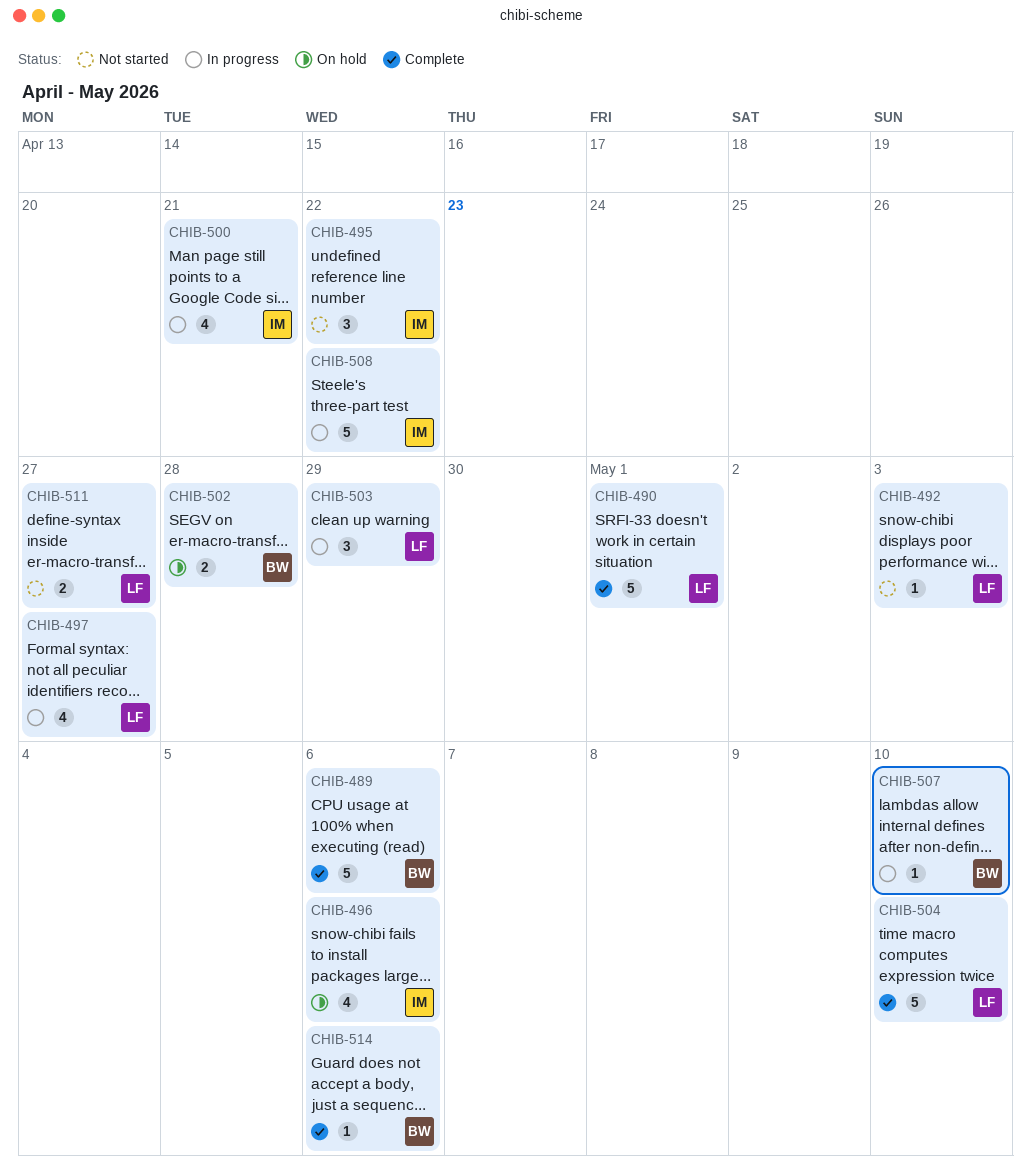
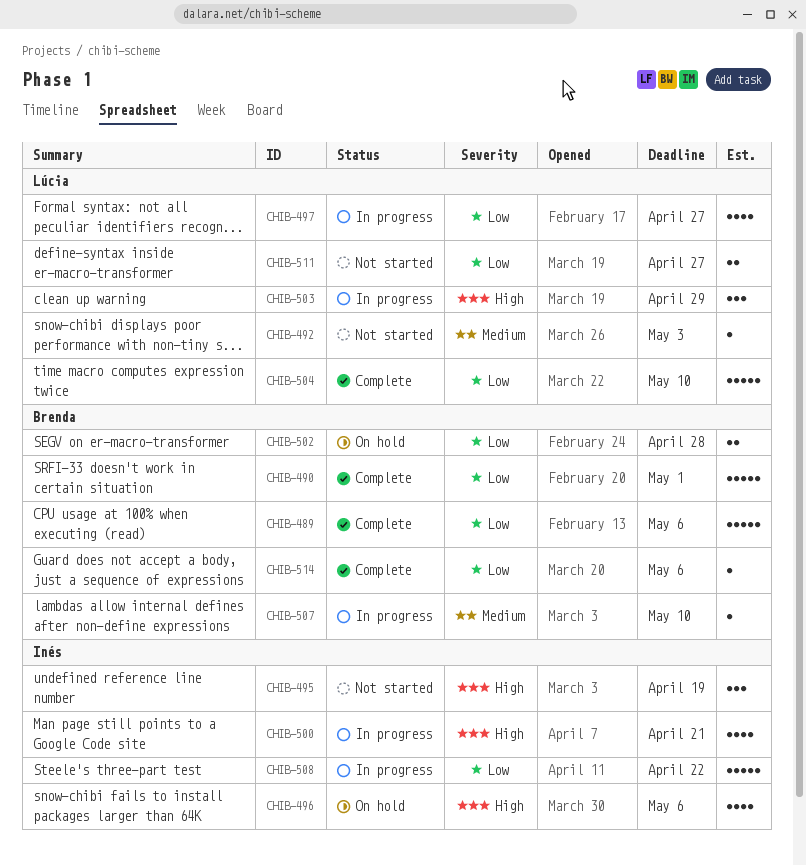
CHIB-490, owner: Lúcia -> Brenda
CHIB-495, due: Apr 22 -> Apr 19

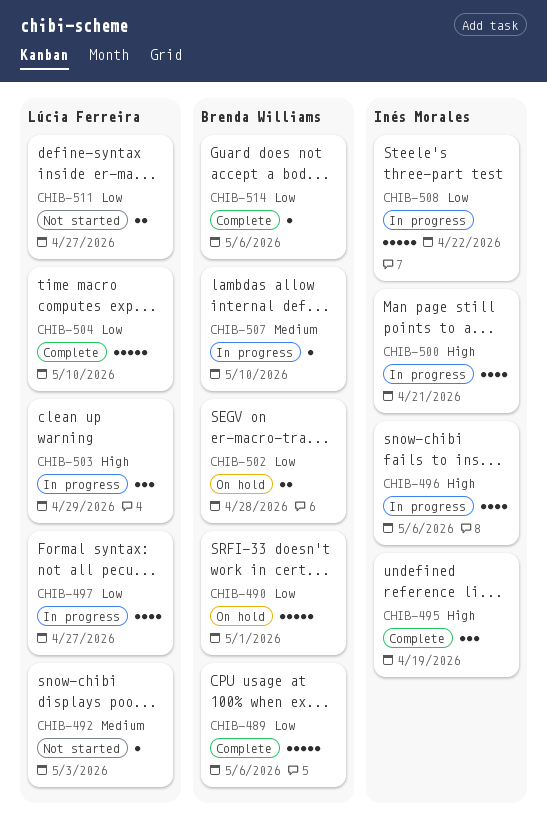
CHIB-490, status: Complete -> On hold
CHIB-495, status: Not started -> Complete
CHIB-496, status: On hold -> In progress

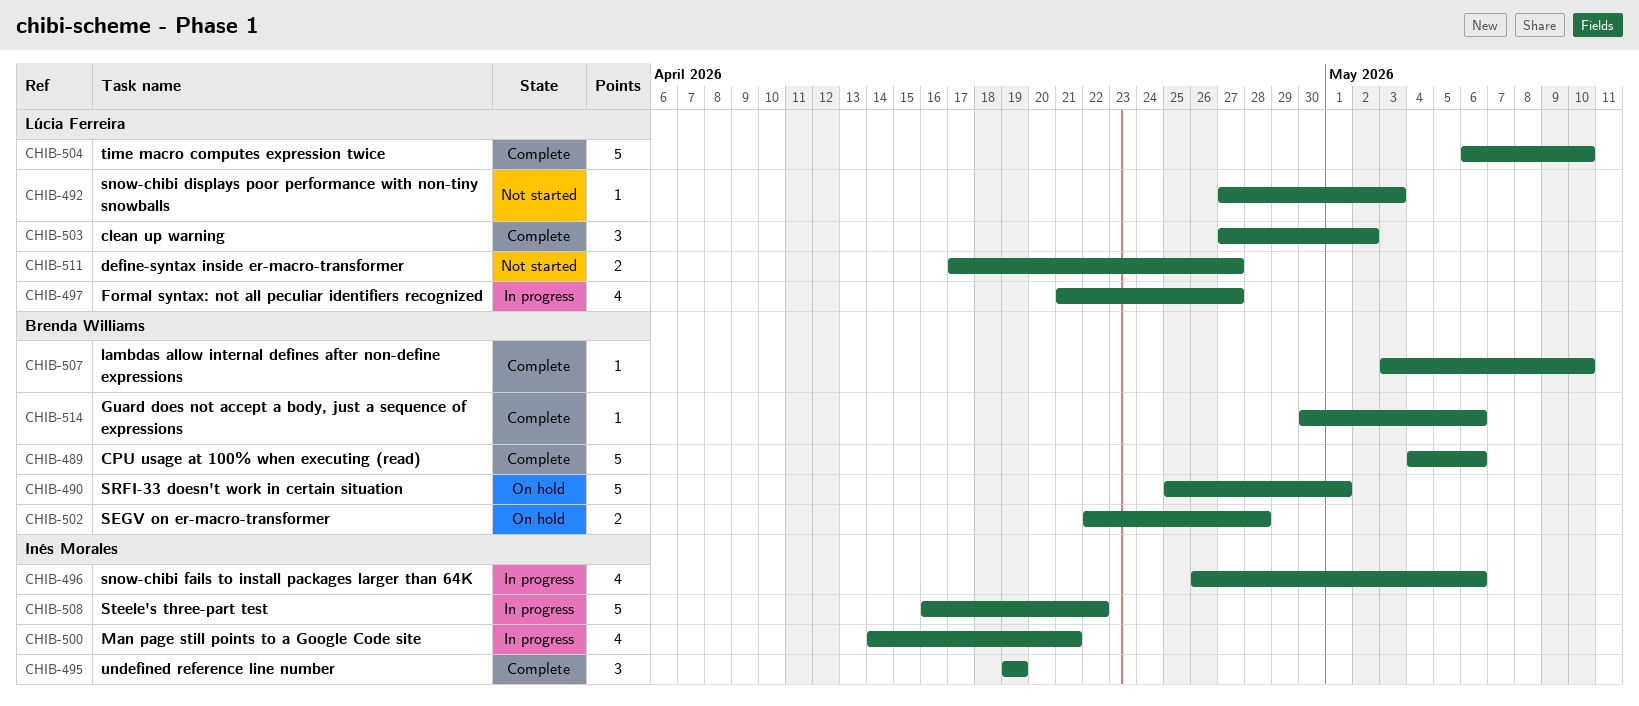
CHIB-503, status: In progress -> Complete
CHIB-503, due: Apr 29 -> May 2
CHIB-507, status: In progress -> Complete

